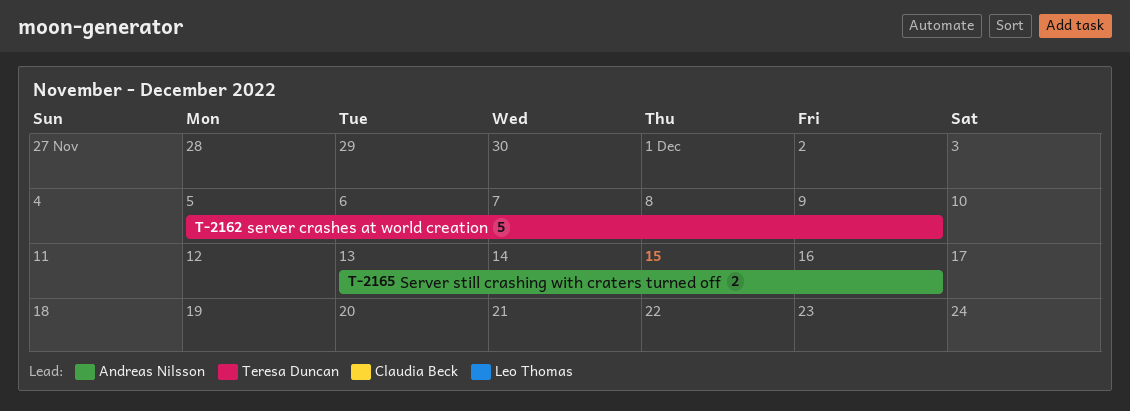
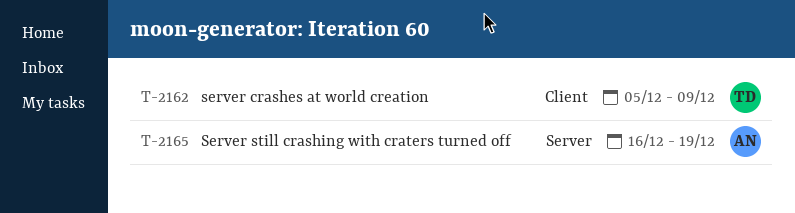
T-2165, start: Dec 13 -> Dec 16
T-2165, due: Dec 16 -> Dec 19

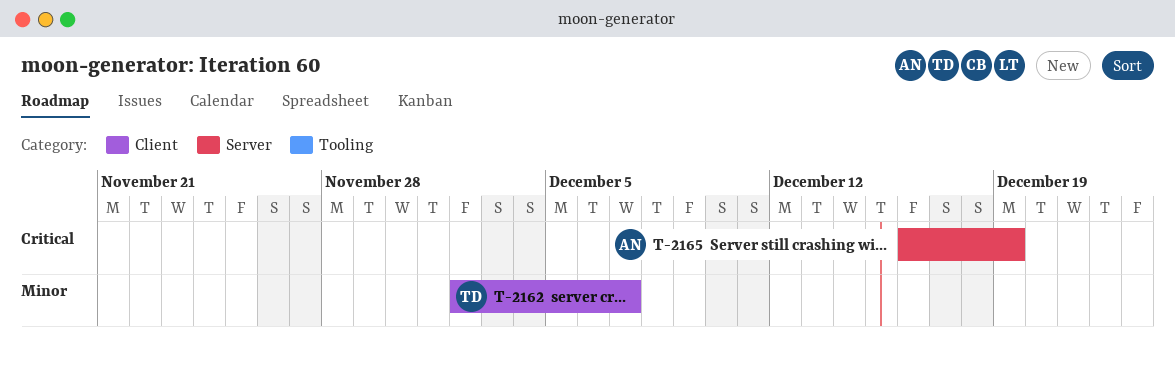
T-2162, start: Dec 5 -> Dec 2
T-2162, due: Dec 9 -> Dec 7

